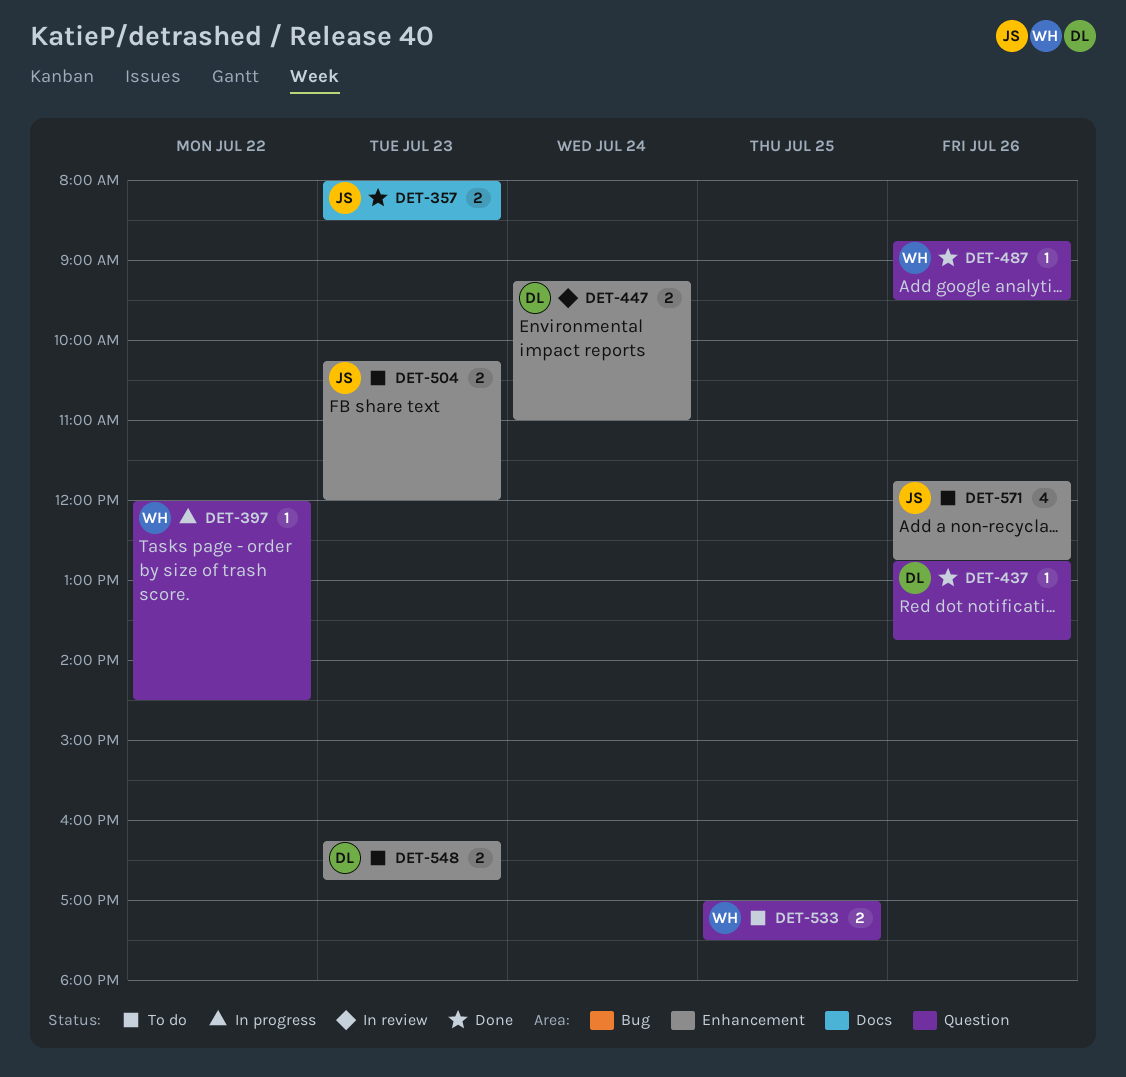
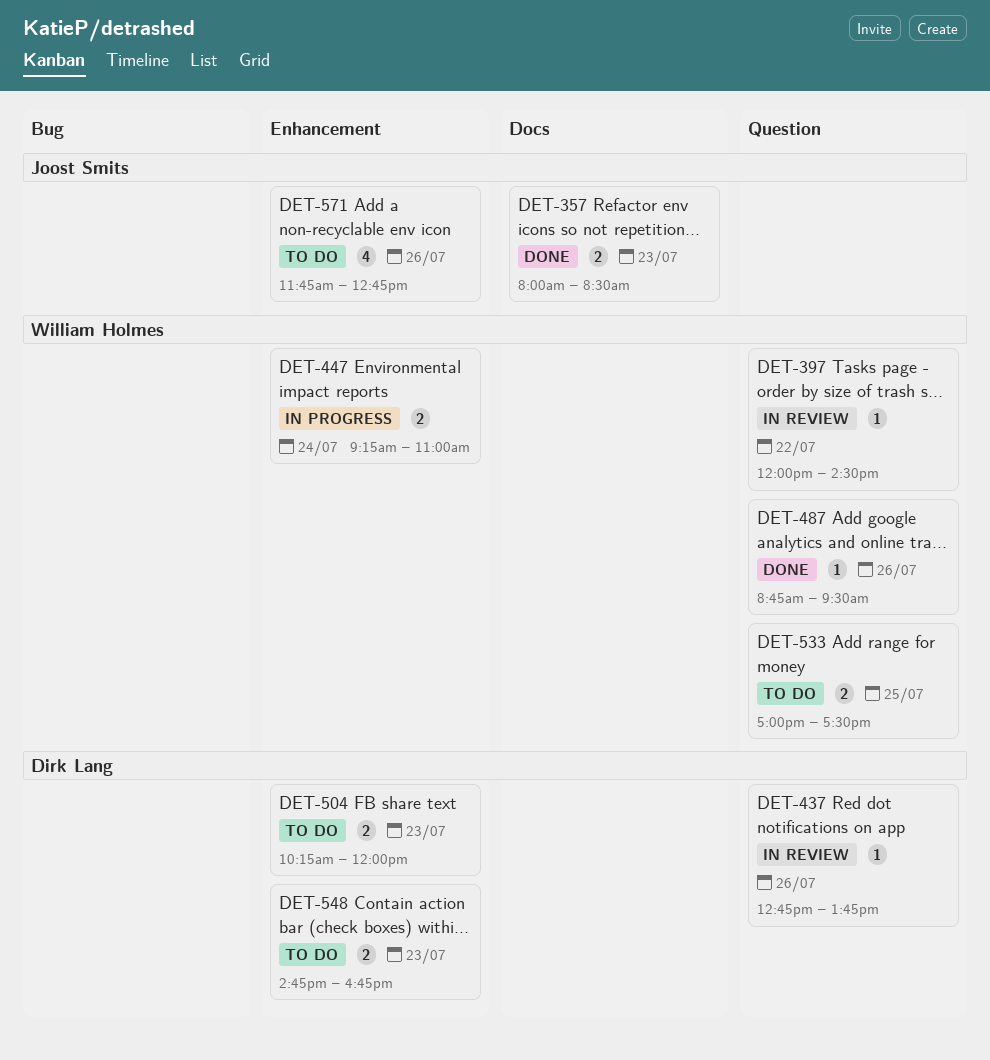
DET-397, status: In progress -> In review
DET-437, status: Done -> In review
DET-447, status: In review -> In progress
DET-447, owner: Dirk Lang -> William Holmes
DET-504, owner: Joost Smits -> Dirk Lang
DET-548, begins: 16:15 -> 14:45

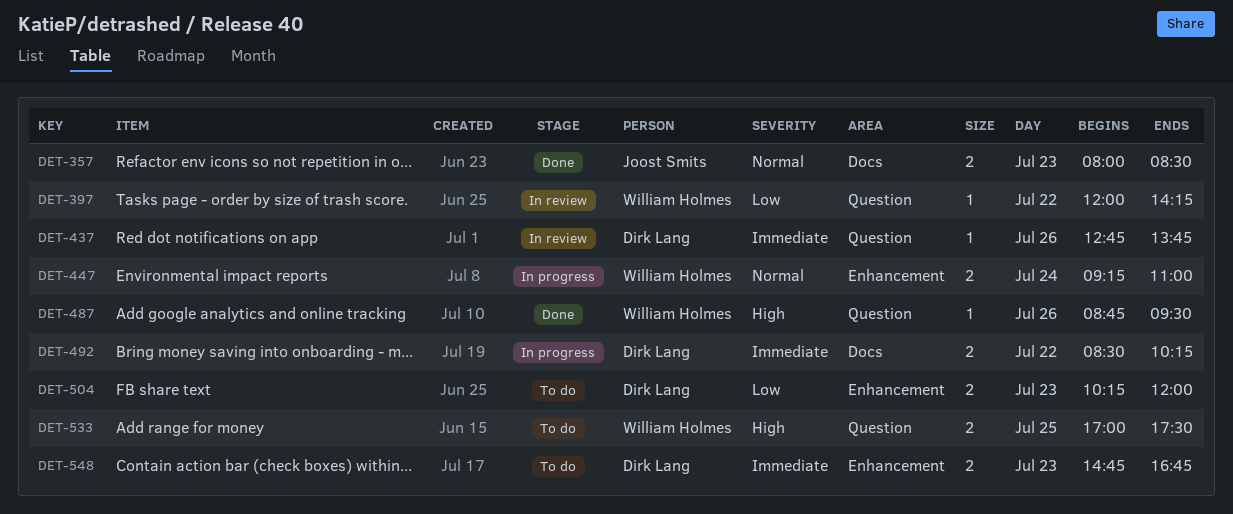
DET-397, ends: 14:30 -> 14:15
DET-492: none -> present
DET-571: present -> none

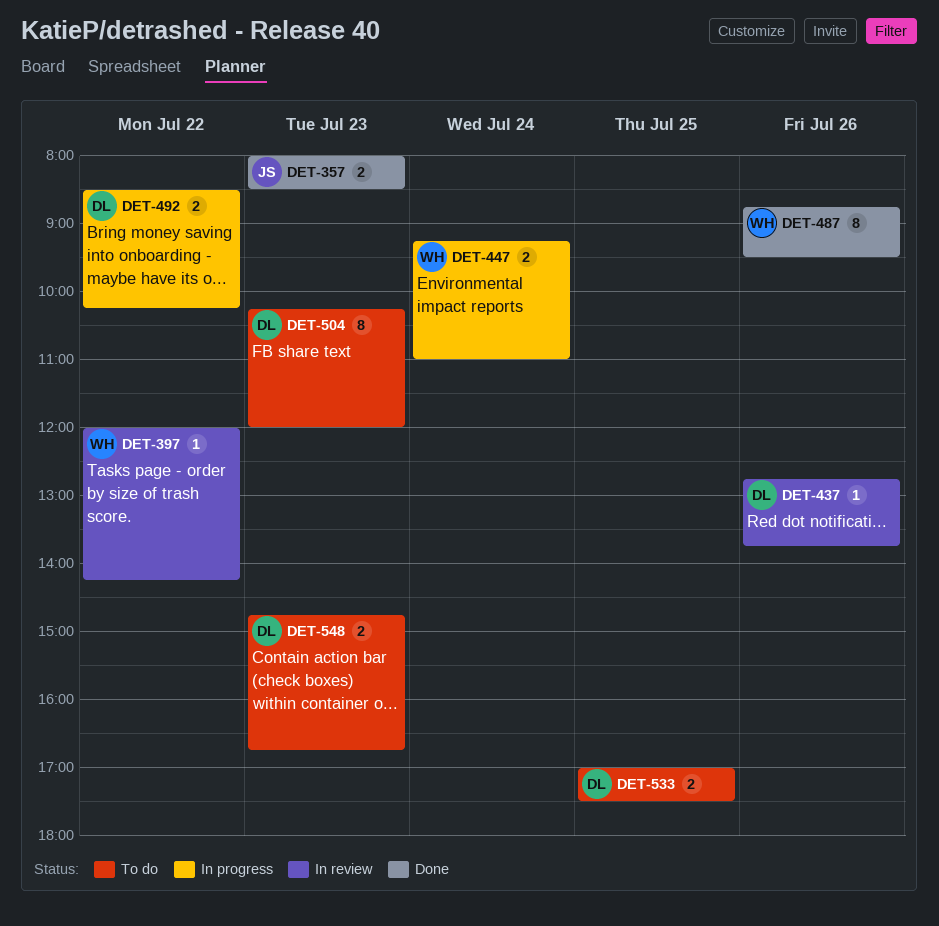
DET-487, estimate: 1 -> 8
DET-504, estimate: 2 -> 8
DET-533, owner: William Holmes -> Dirk Lang

